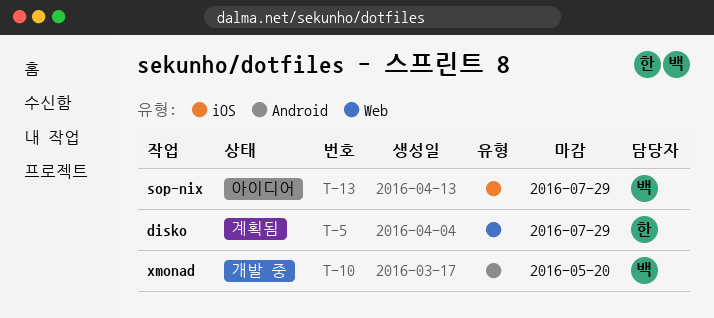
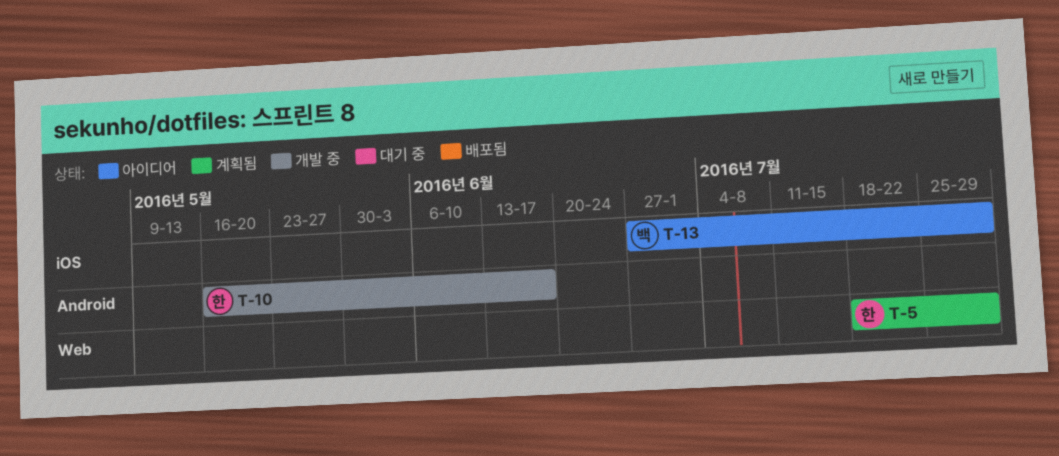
T-10, owner: 백 -> 한
T-10, due: May 20 -> Jun 17

